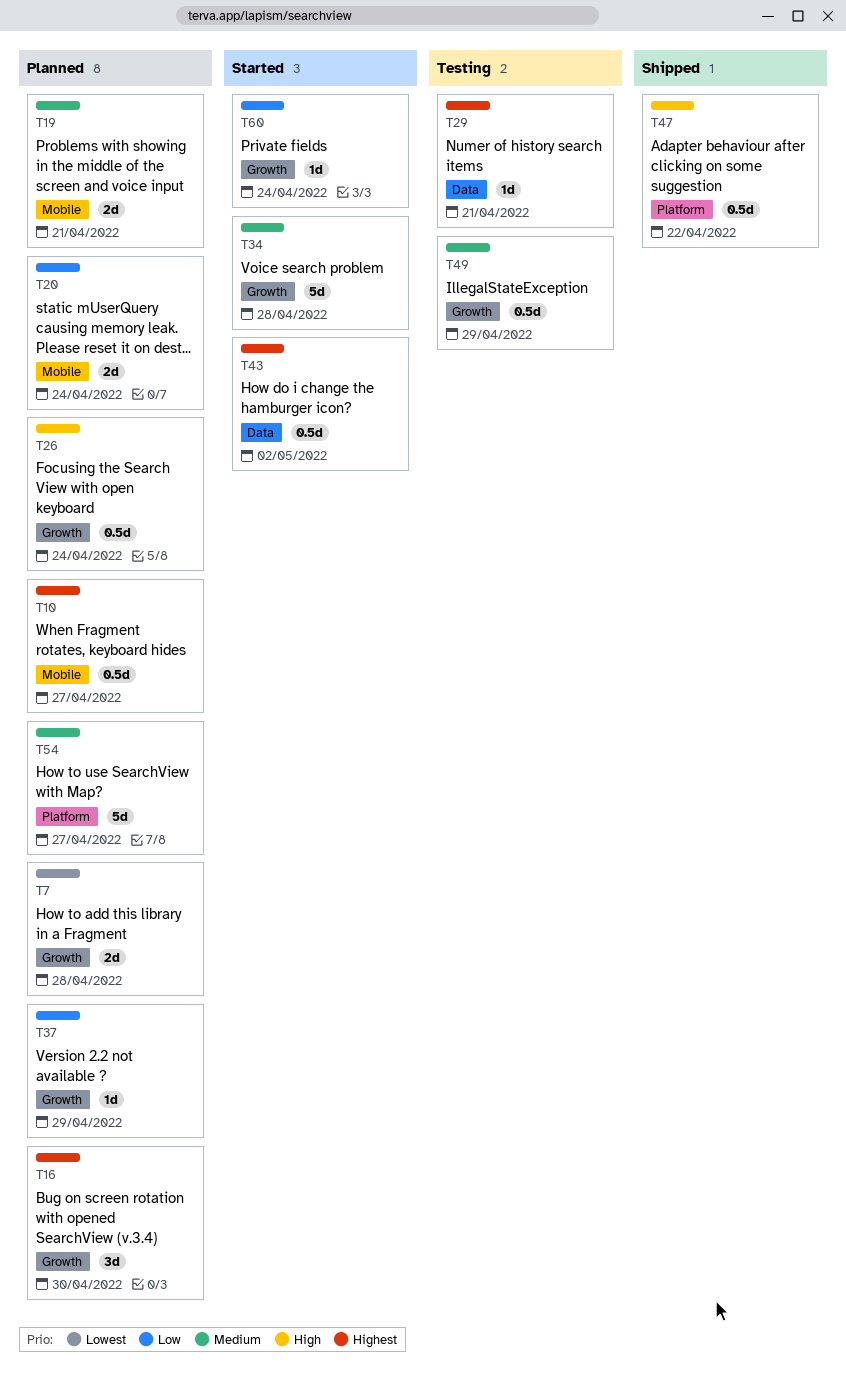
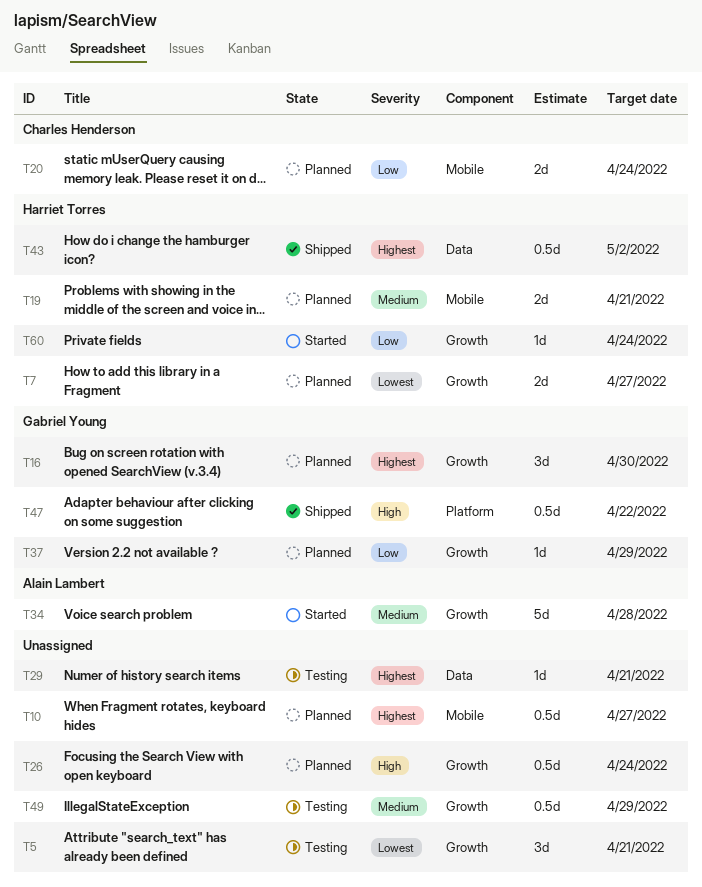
T5: none -> present
T7, due: Apr 28 -> Apr 27
T43, status: Started -> Shipped
T54: present -> none

